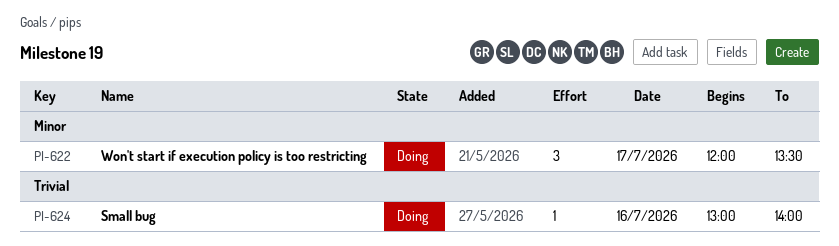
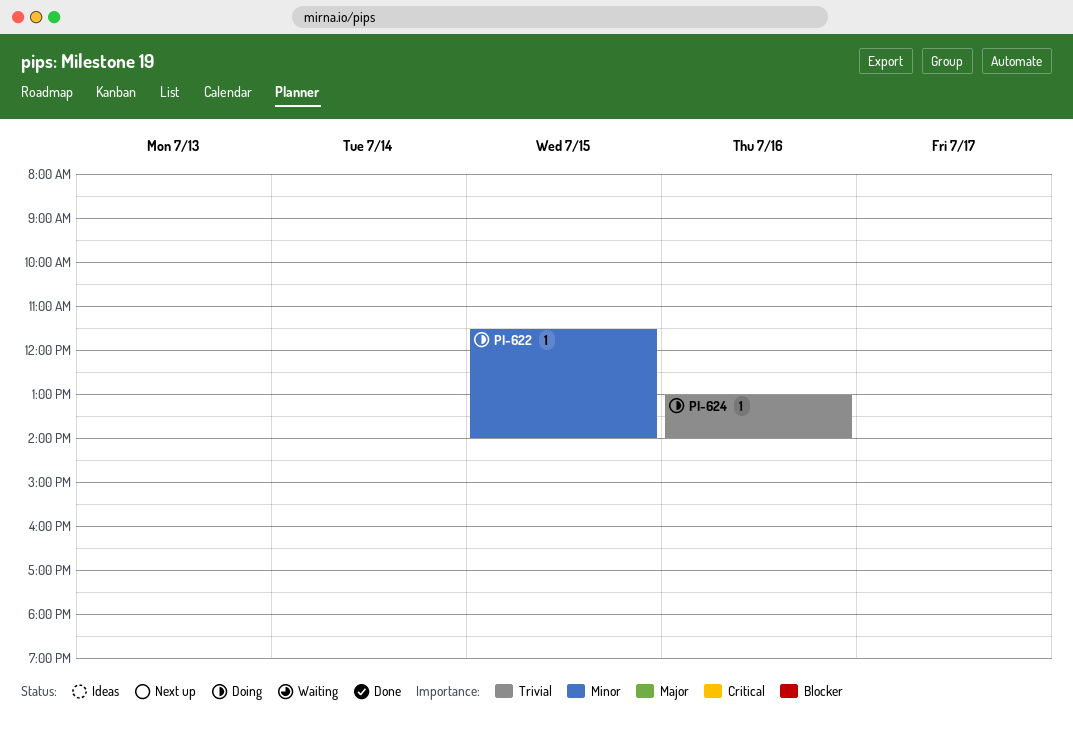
PI-622, estimate: 3 -> 1
PI-622, day: Jul 17 -> Jul 15
PI-622, begins: 12:00 -> 11:30
PI-622, ends: 13:30 -> 14:00

